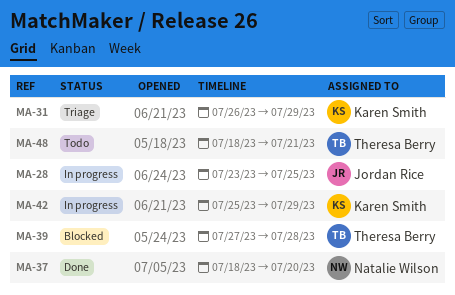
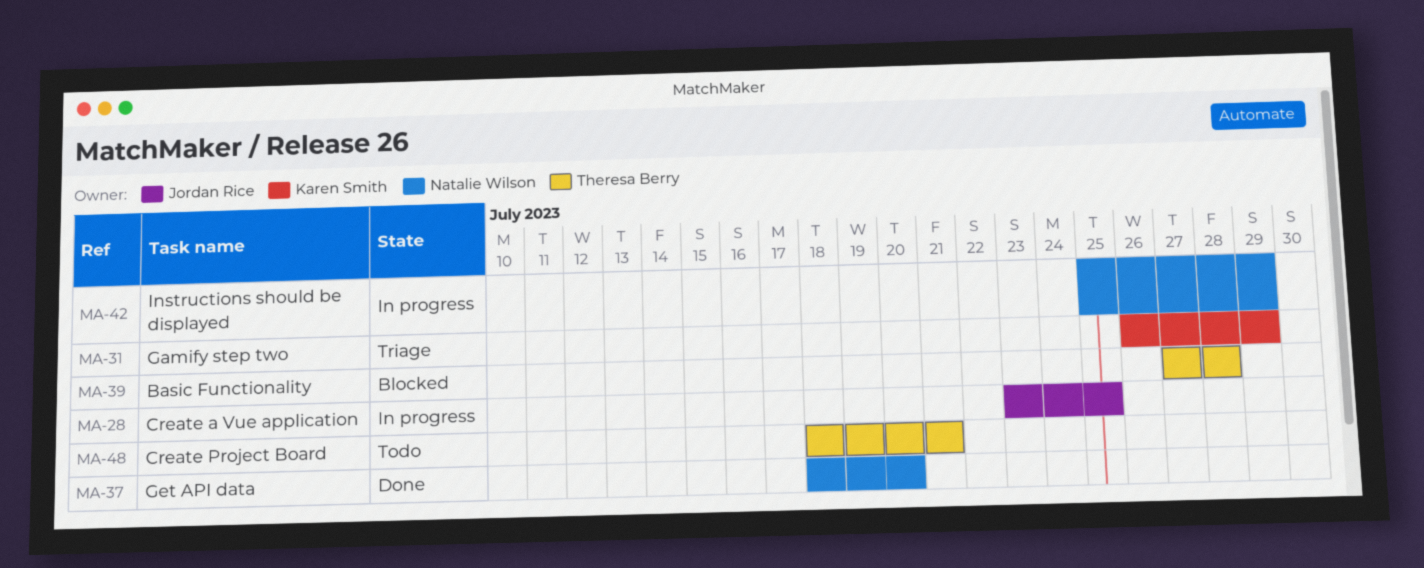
MA-42, owner: Karen Smith -> Natalie Wilson

